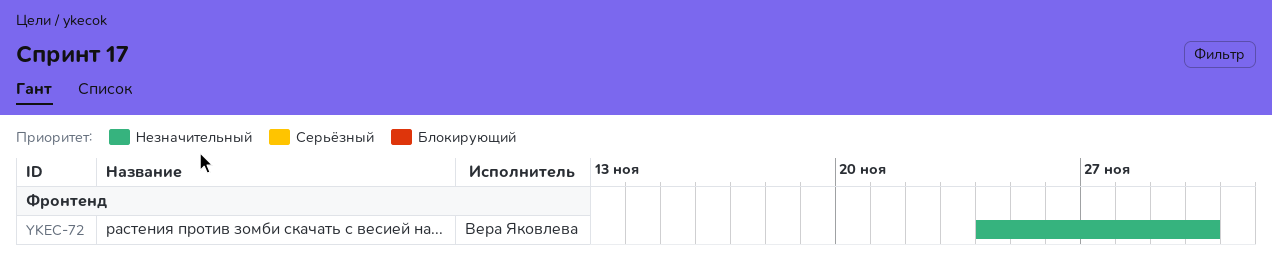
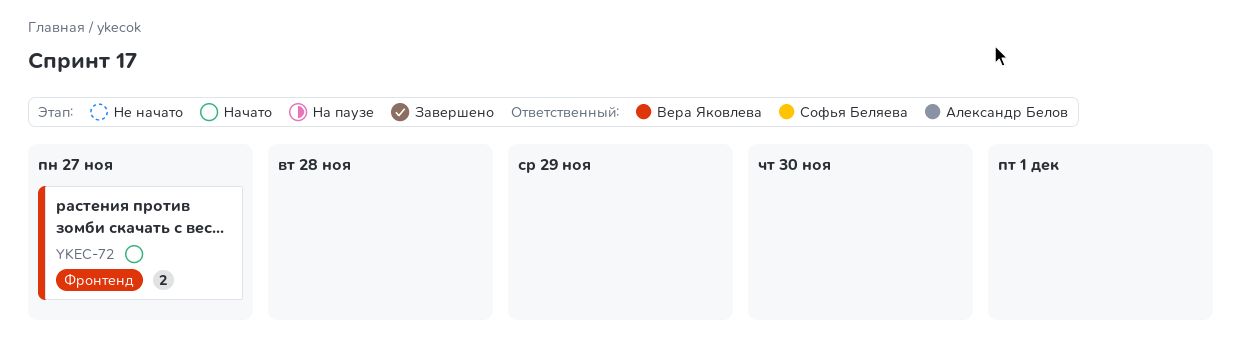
YKEC-72, due: Nov 30 -> Nov 27

